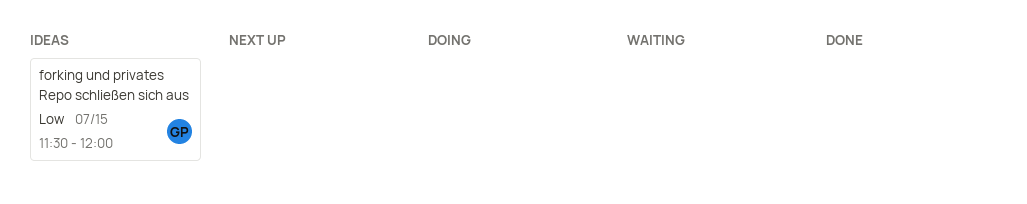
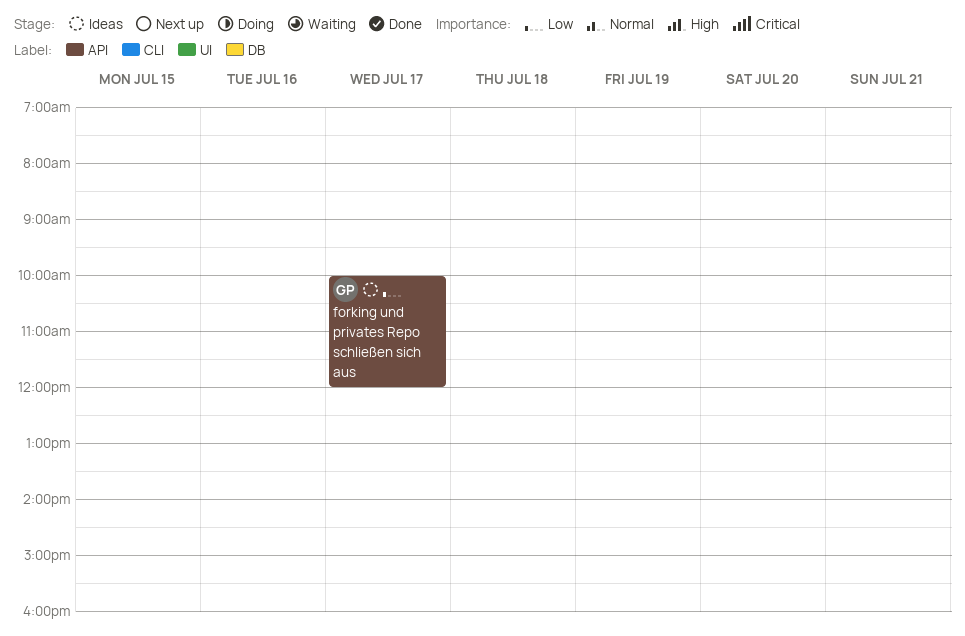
forking und privates Repo schließen sich aus, day: Jul 15 -> Jul 17
forking und privates Repo schließen sich aus, begins: 11:30 -> 10:00

